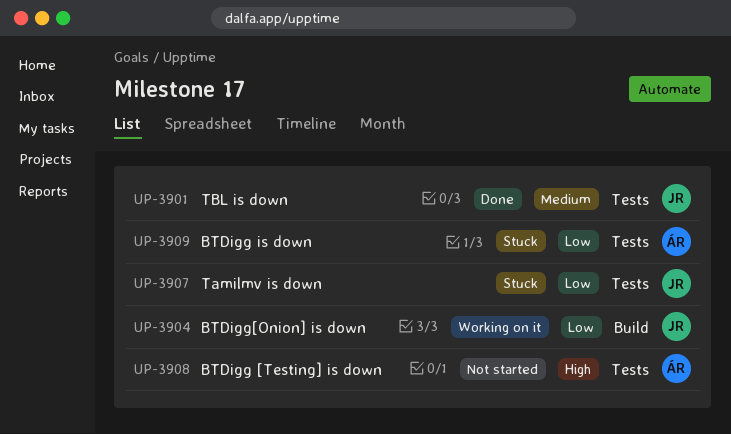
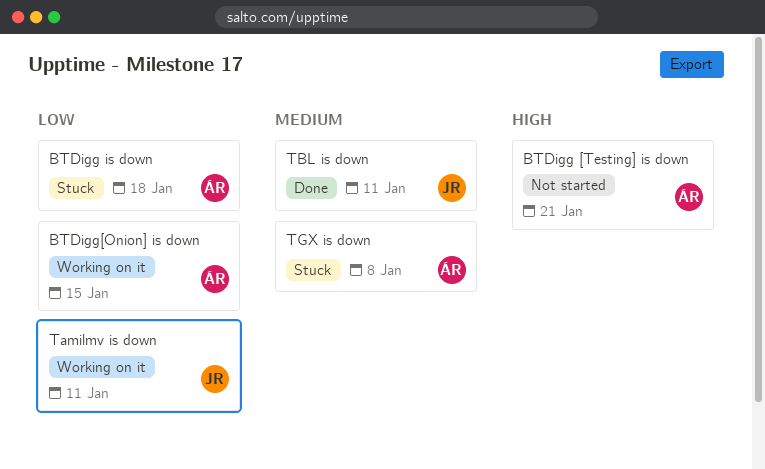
BTDigg[Onion] is down, owner: JR -> ÁR
Tamilmv is down, status: Stuck -> Working on it
TGX is down: none -> present

